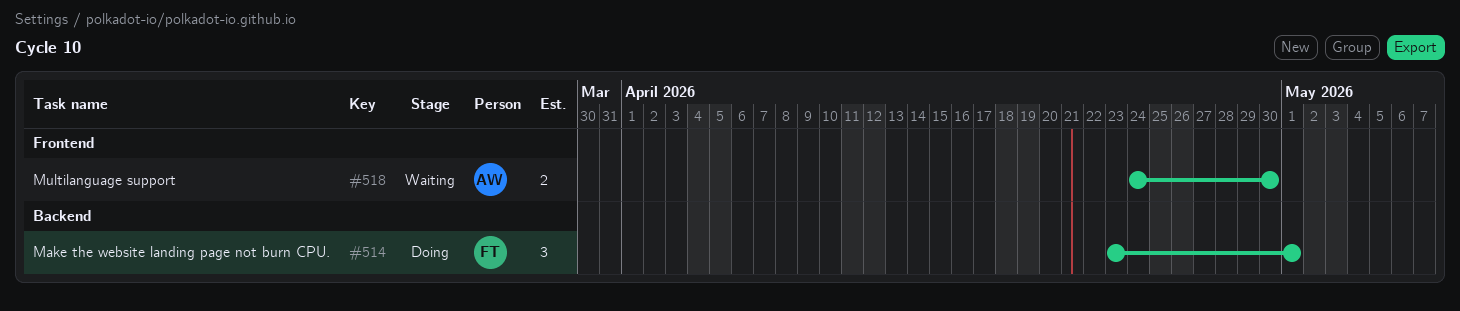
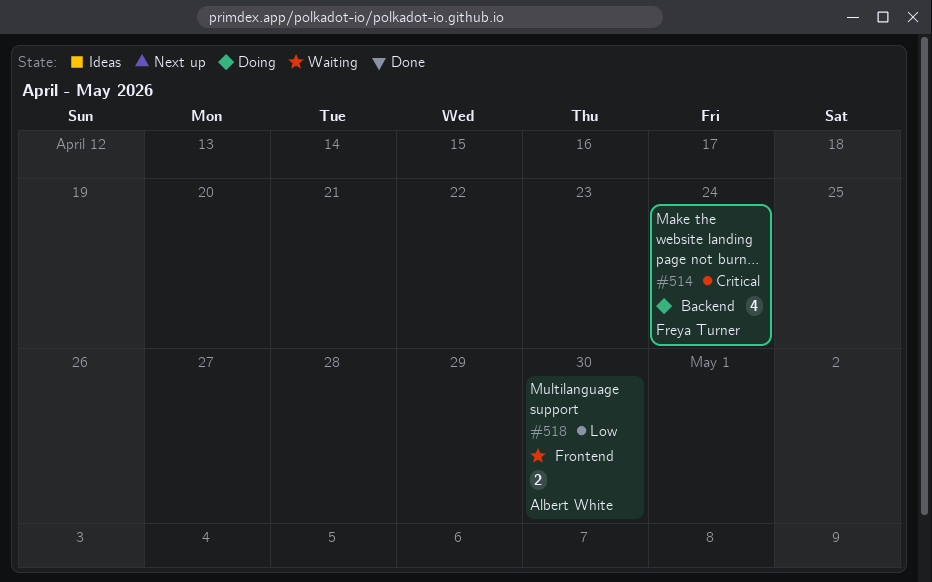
#514, estimate: 3 -> 4
#514, due: May 1 -> Apr 24

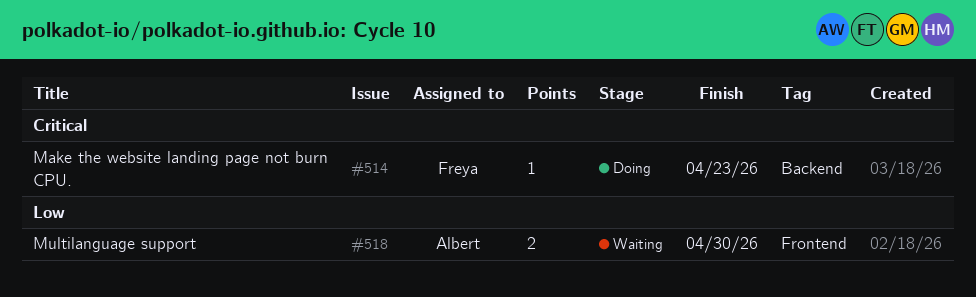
#514, estimate: 4 -> 1
#514, due: Apr 24 -> Apr 23

